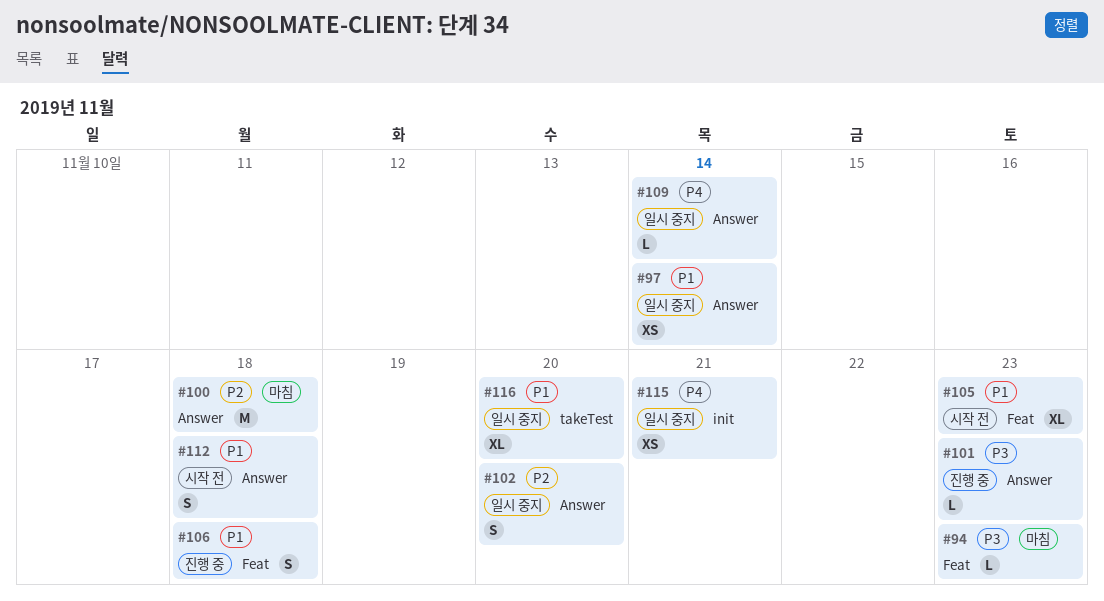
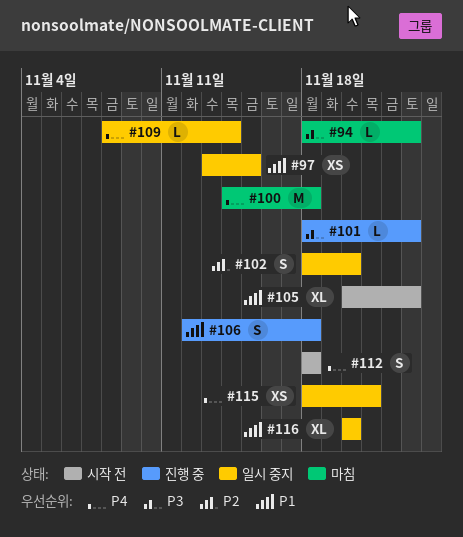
#97, due: Nov 14 -> Nov 15
#100, priority: P2 -> P4
#112, priority: P1 -> P4

